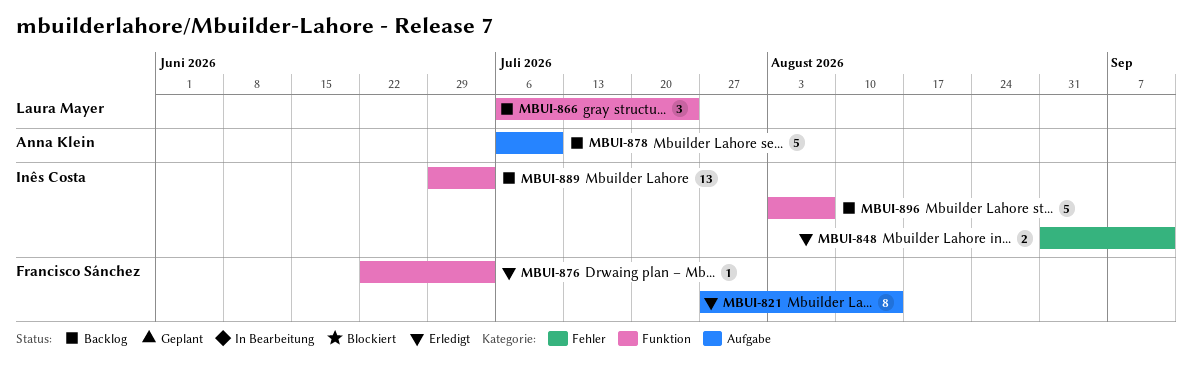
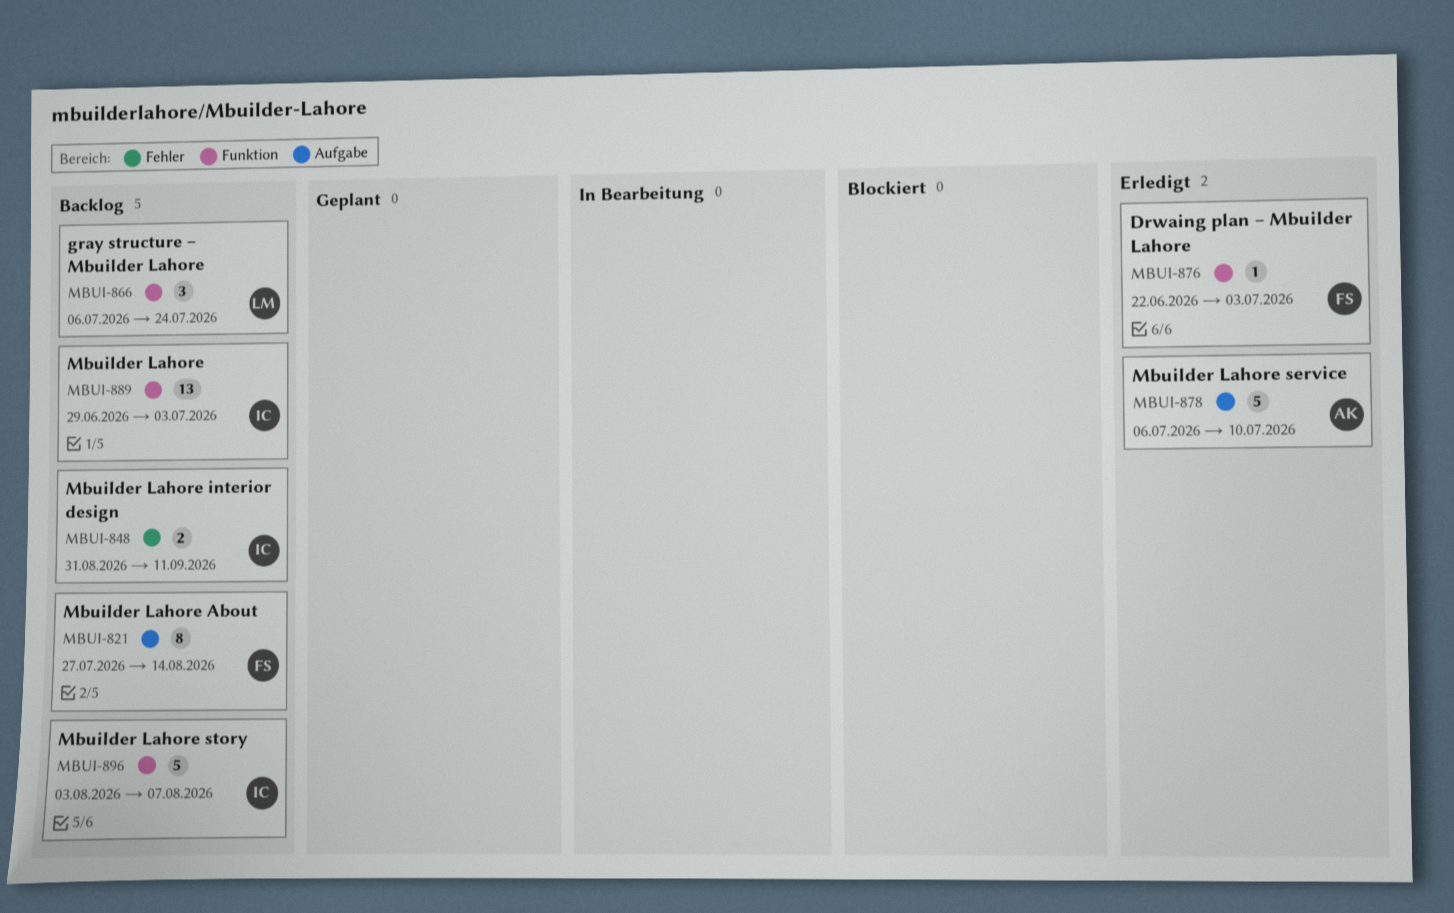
MBUI-821, status: Erledigt -> Backlog
MBUI-848, status: Erledigt -> Backlog
MBUI-878, status: Backlog -> Erledigt

